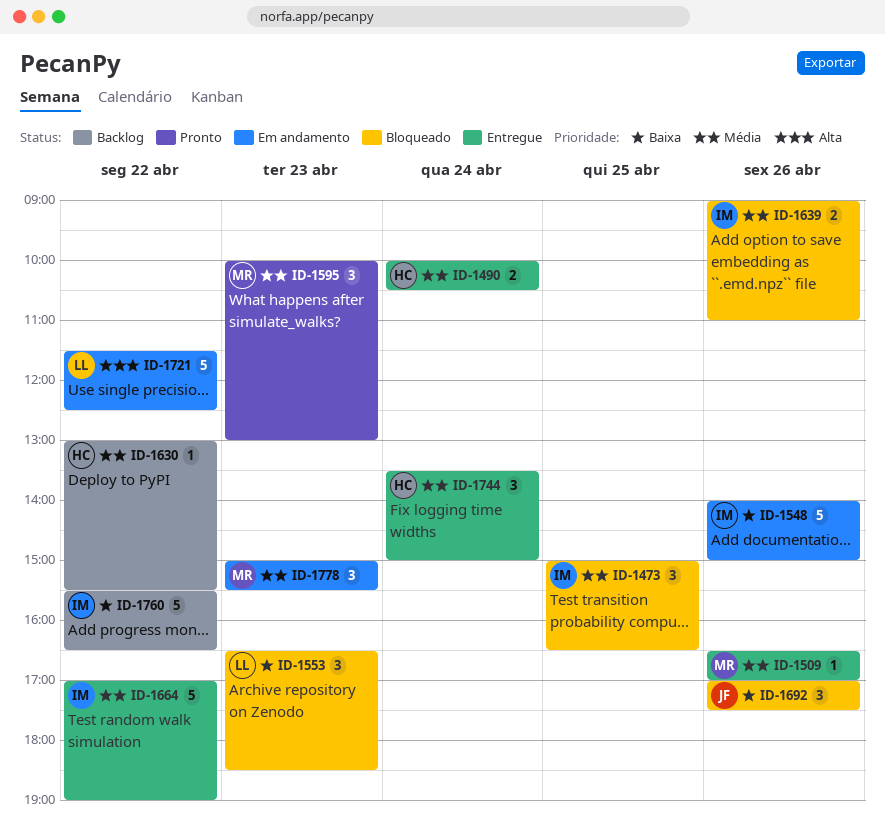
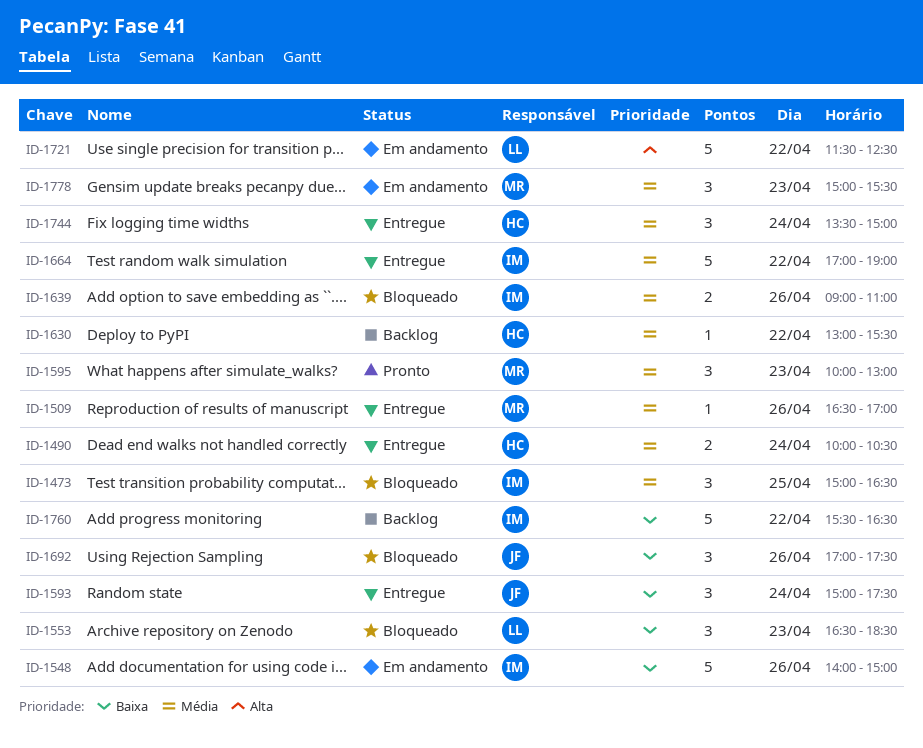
ID-1593: none -> present

